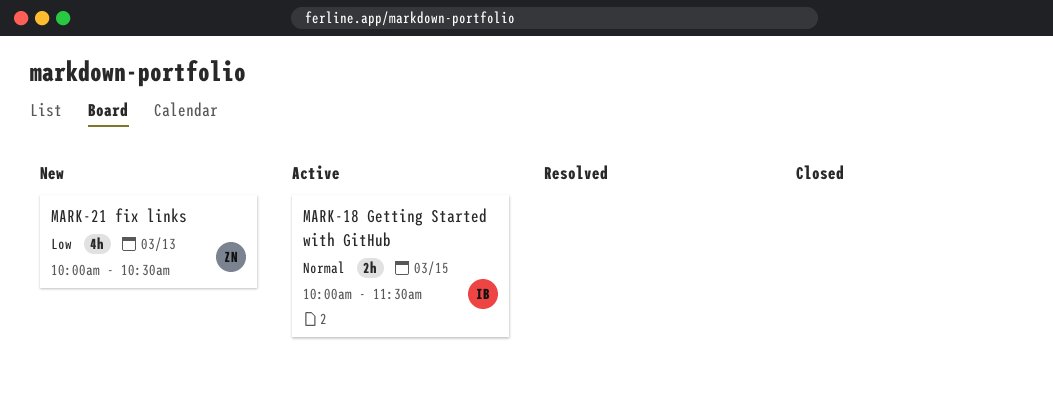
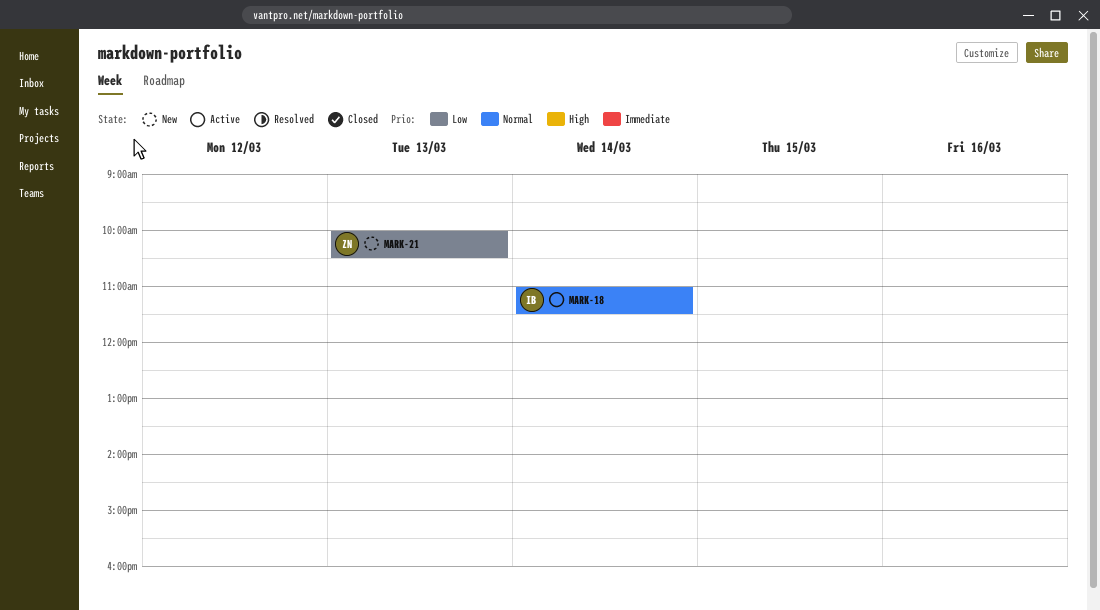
MARK-18, day: Mar 15 -> Mar 14
MARK-18, begins: 10:00 -> 11:00

